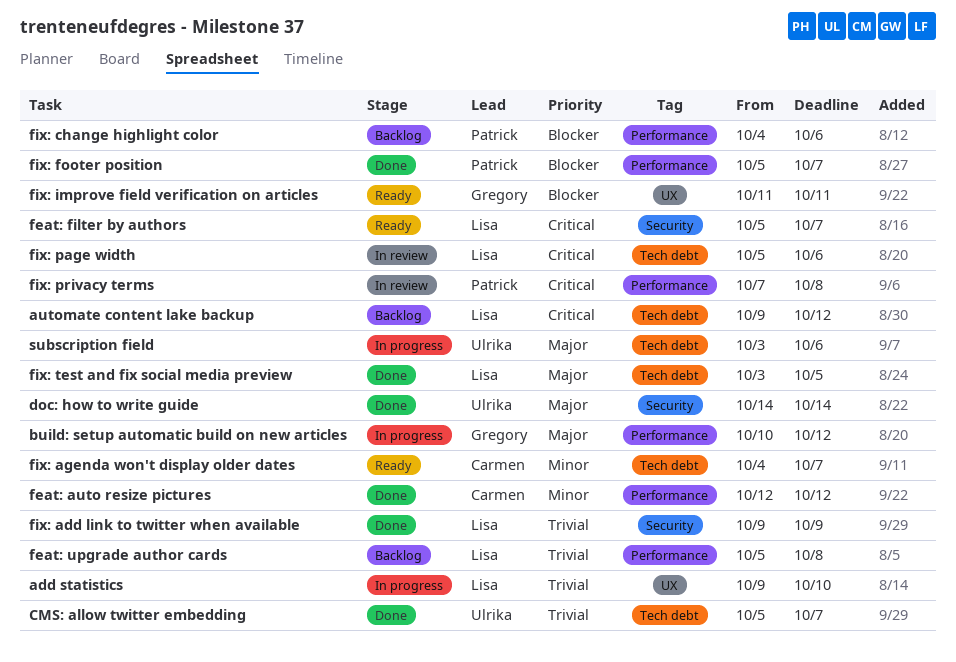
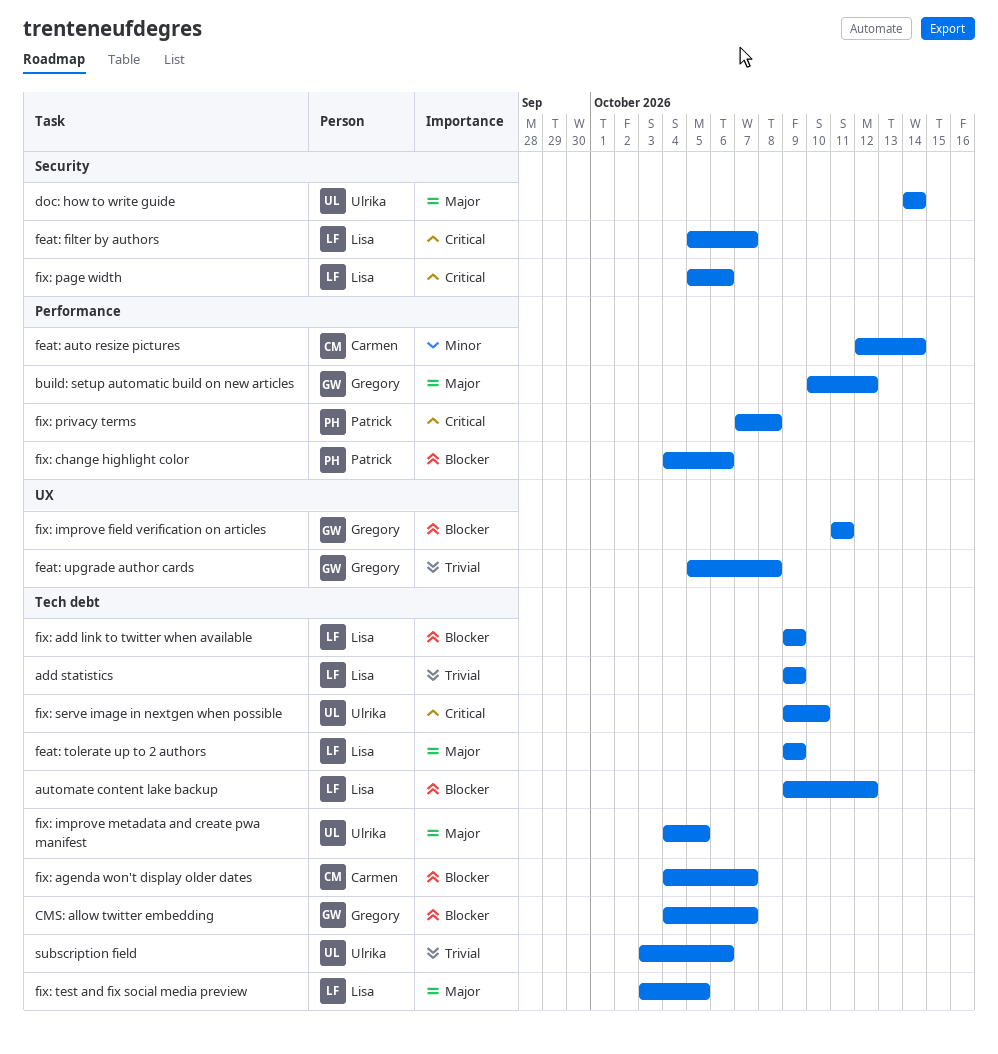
add statistics, label: UX -> Tech debt
add statistics, due: Oct 10 -> Oct 9
automate content lake backup, priority: Critical -> Blocker
CMS: allow twitter embedding, owner: Ulrika -> Gregory
CMS: allow twitter embedding, priority: Trivial -> Blocker
CMS: allow twitter embedding, start: Oct 5 -> Oct 4
feat: auto resize pictures, due: Oct 12 -> Oct 14
feat: tolerate up to 2 authors: none -> present
feat: upgrade author cards, owner: Lisa -> Gregory
feat: upgrade author cards, label: Performance -> UX
fix: add link to twitter when available, priority: Trivial -> Blocker
fix: add link to twitter when available, label: Security -> Tech debt
fix: agenda won't display older dates, priority: Minor -> Blocker
fix: footer position: present -> none
fix: improve metadata and create pwa manifest: none -> present
fix: page width, label: Tech debt -> Security
fix: serve image in nextgen when possible: none -> present
subscription field, priority: Major -> Trivial

